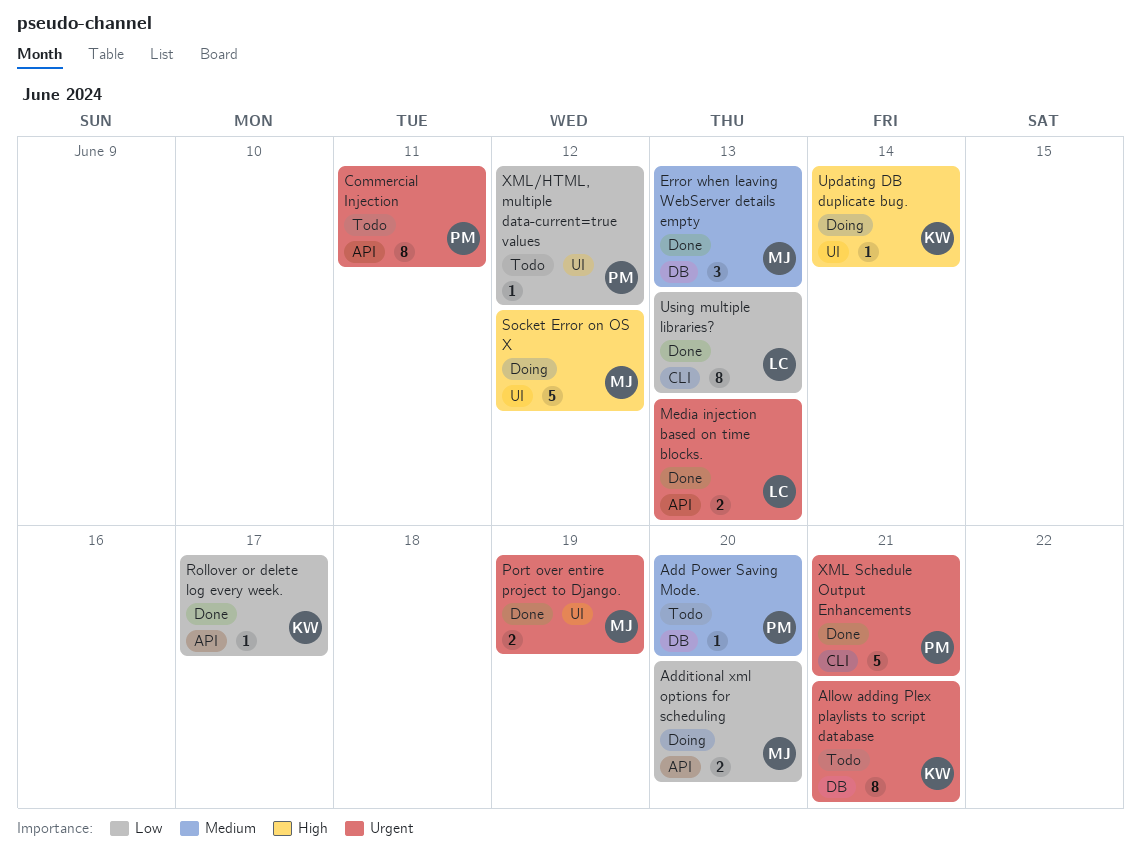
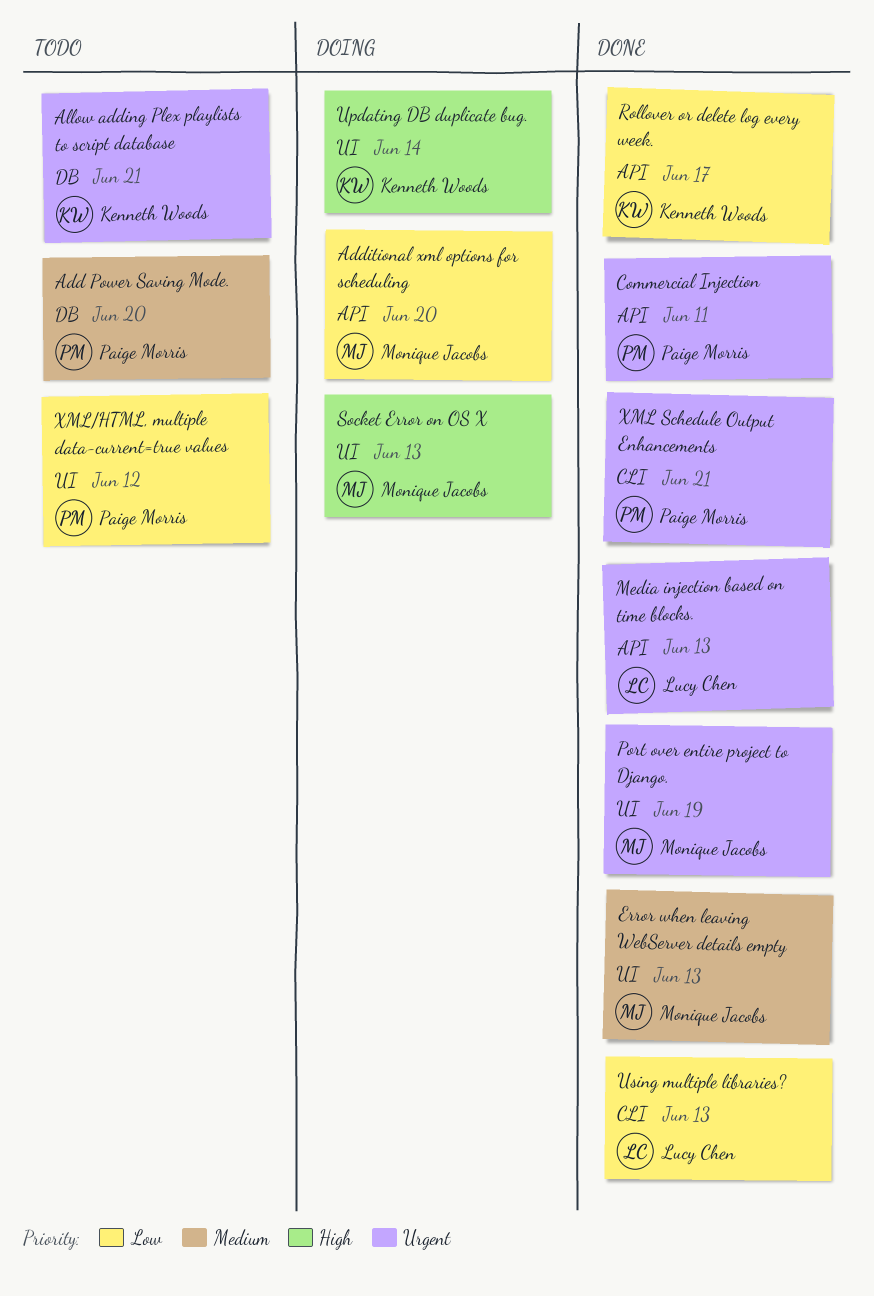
Commercial Injection, status: Todo -> Done
Error when leaving WebServer details empty, label: DB -> UI
Socket Error on OS X, due: Jun 12 -> Jun 13

